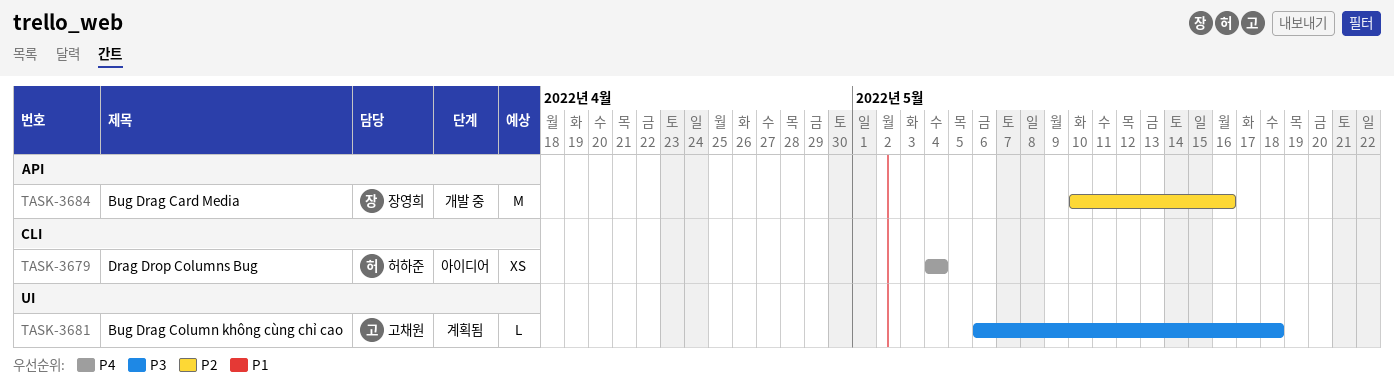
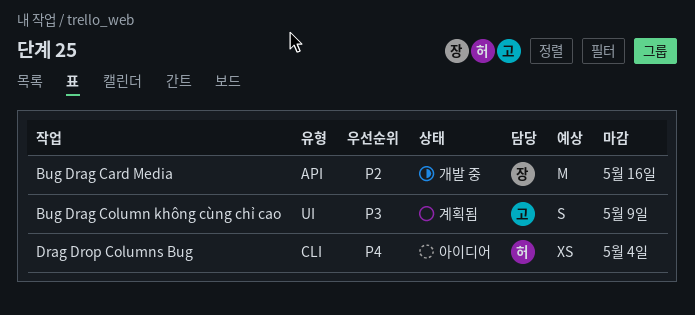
Bug Drag Column không cùng chỉ cao, estimate: L -> S
Bug Drag Column không cùng chỉ cao, due: May 18 -> May 9

